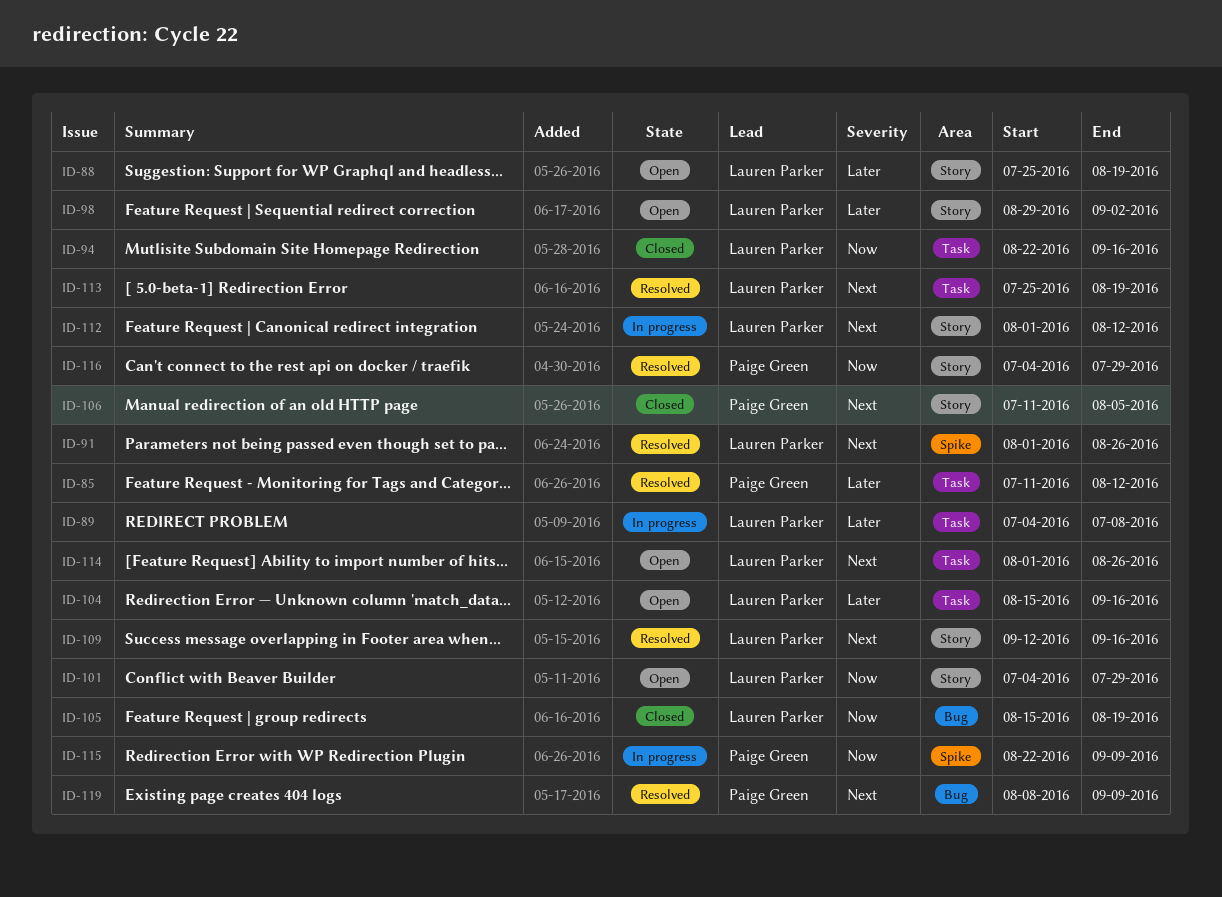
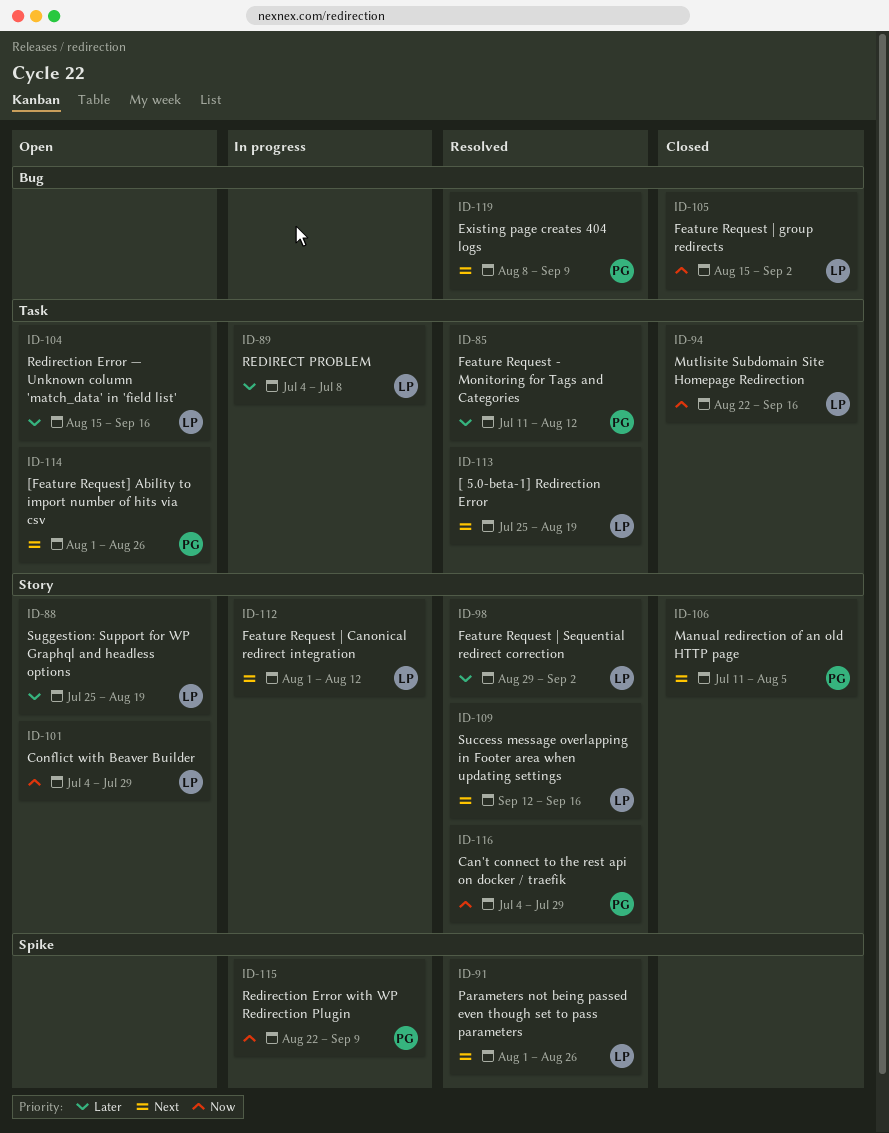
ID-98, status: Open -> Resolved
ID-105, due: Aug 19 -> Sep 2
ID-114, owner: Lauren Parker -> Paige Green

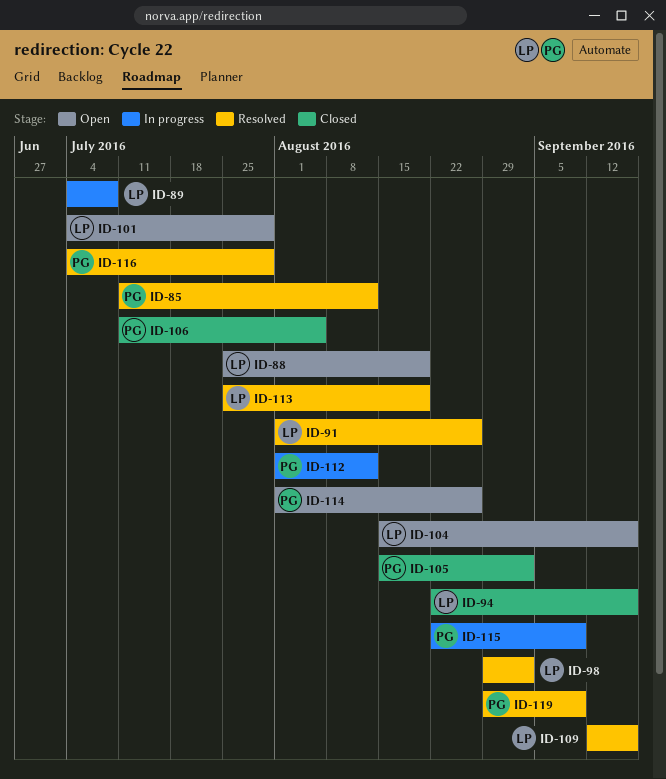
ID-105, owner: LP -> PG
ID-112, owner: LP -> PG
ID-119, start: Aug 8 -> Aug 29

